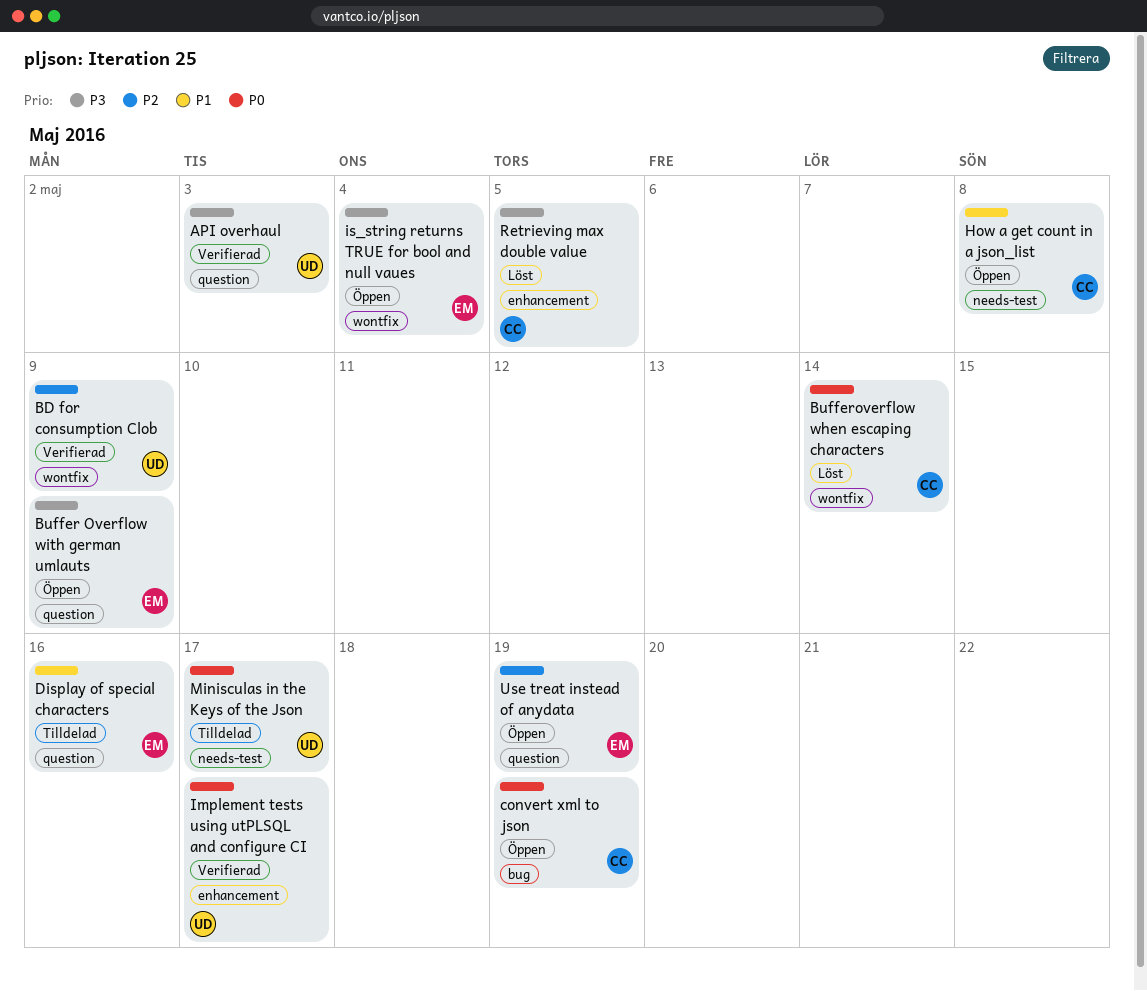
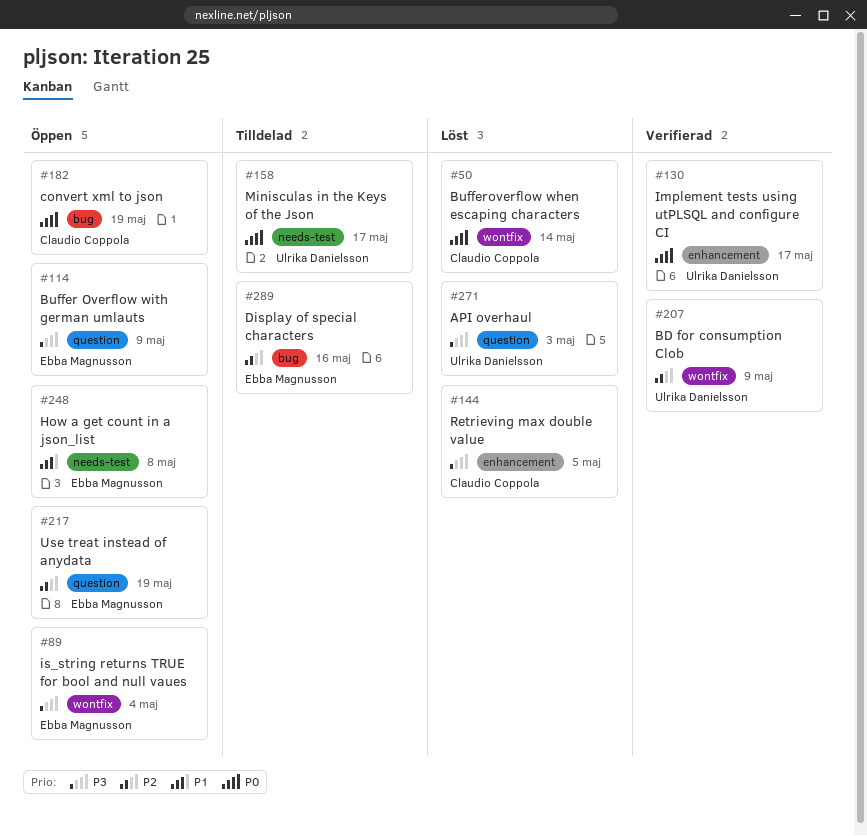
API overhaul, status: Verifierad -> Löst
Display of special characters, priority: P1 -> P2
Display of special characters, label: question -> bug
How a get count in a json_list, owner: Claudio Coppola -> Ebba Magnusson

